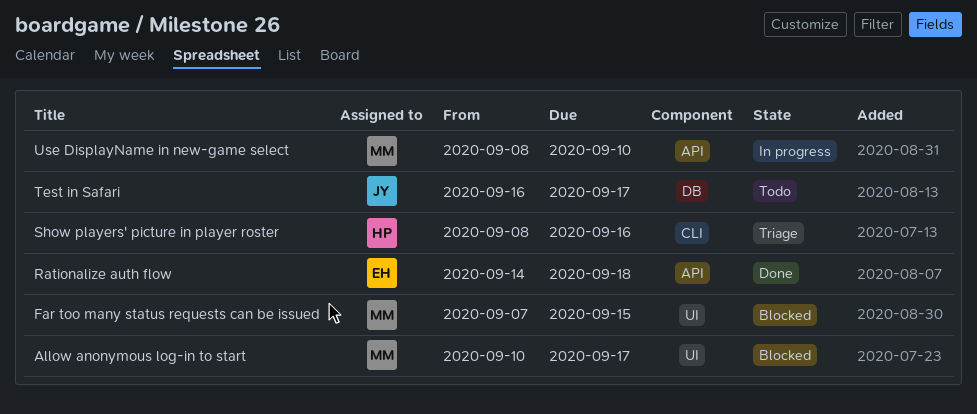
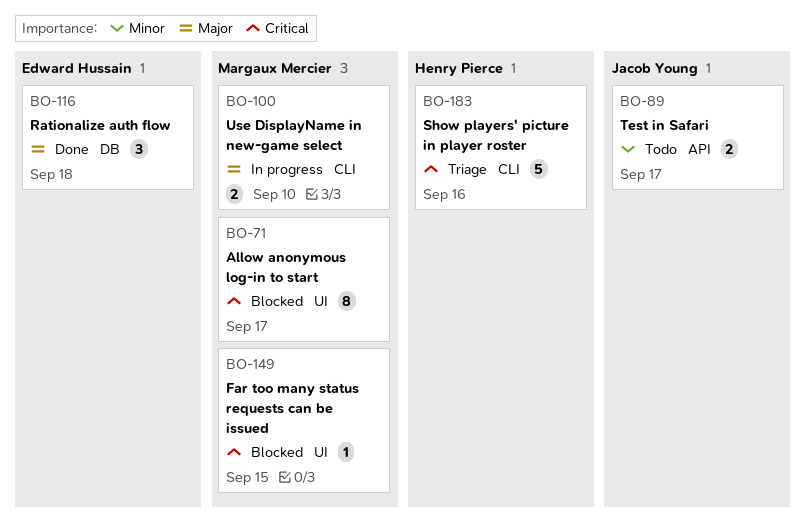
Rationalize auth flow, label: API -> DB
Test in Safari, label: DB -> API
Use DisplayName in new-game select, label: API -> CLI

